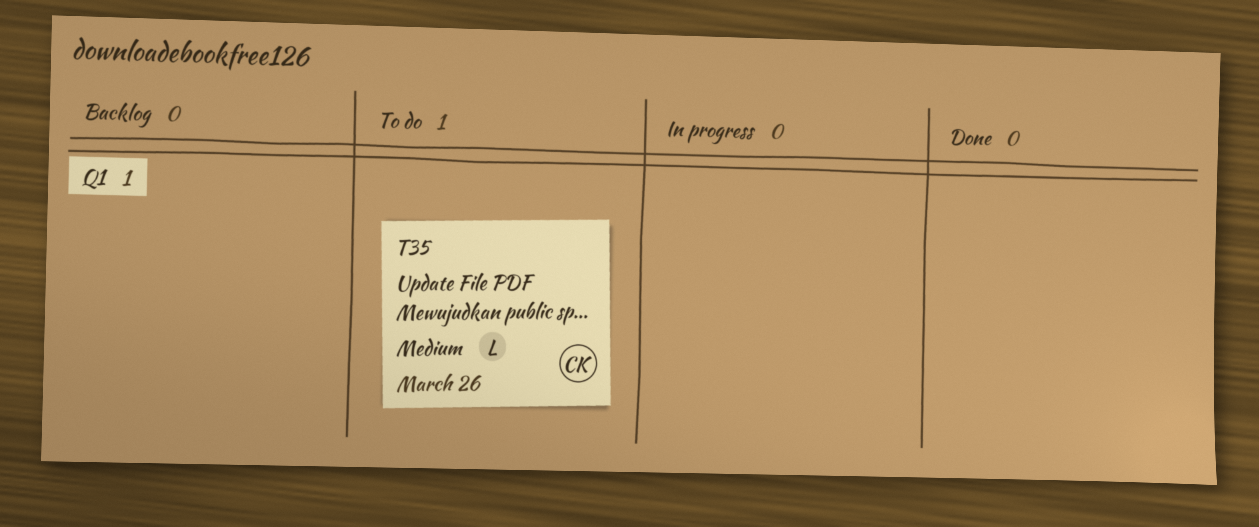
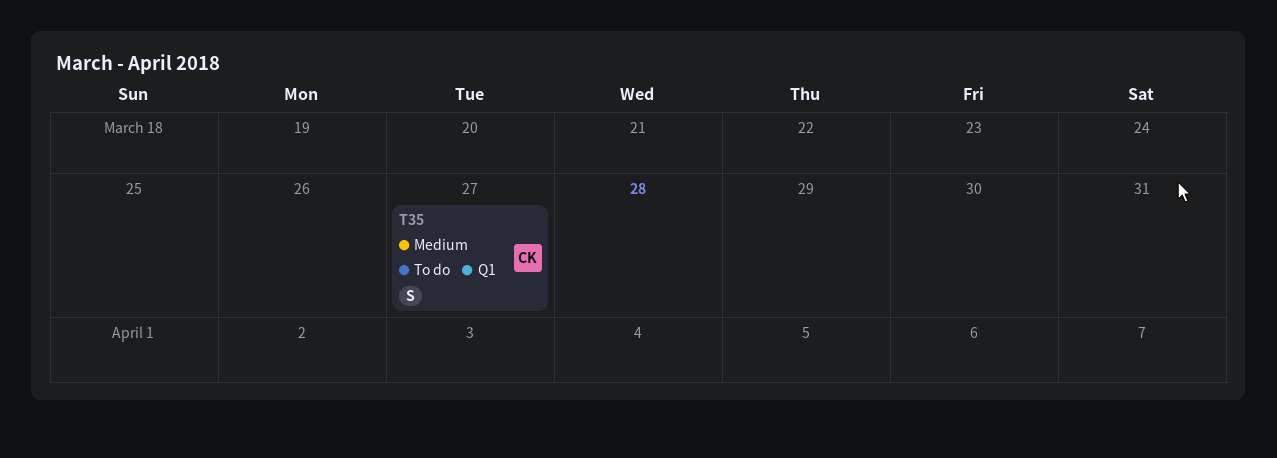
T35, estimate: L -> S
T35, due: Mar 26 -> Mar 27

